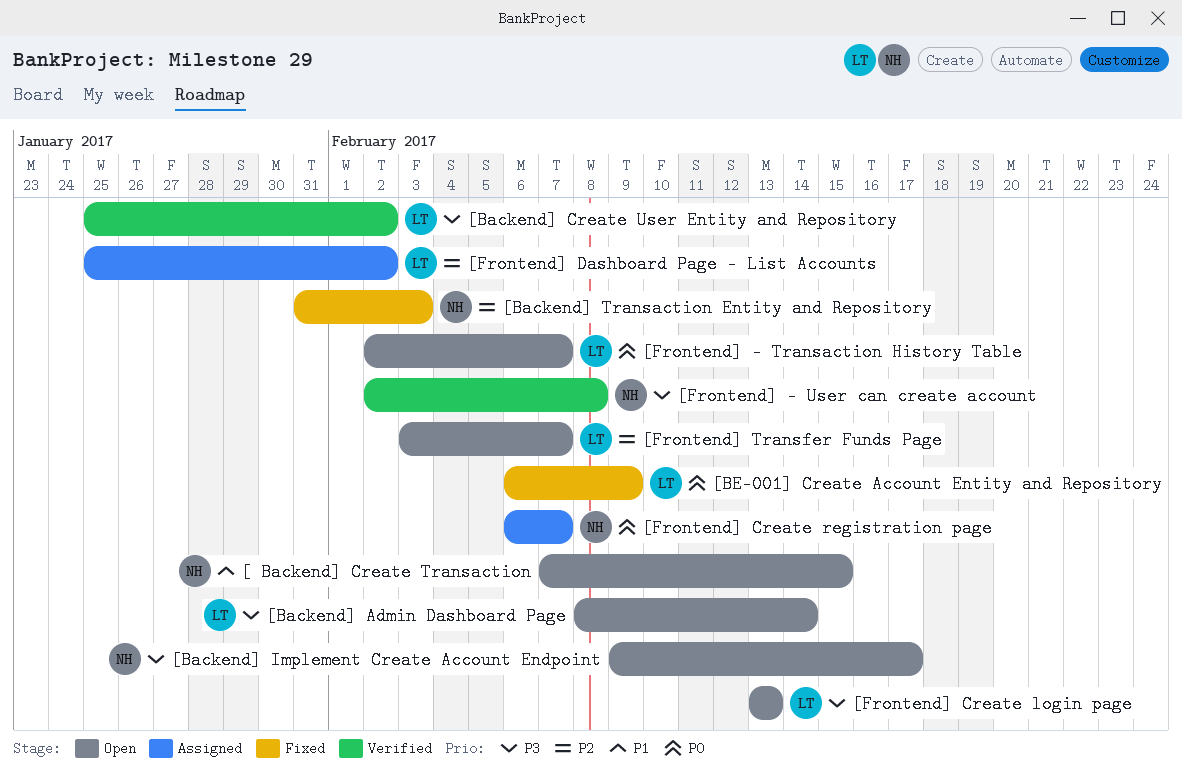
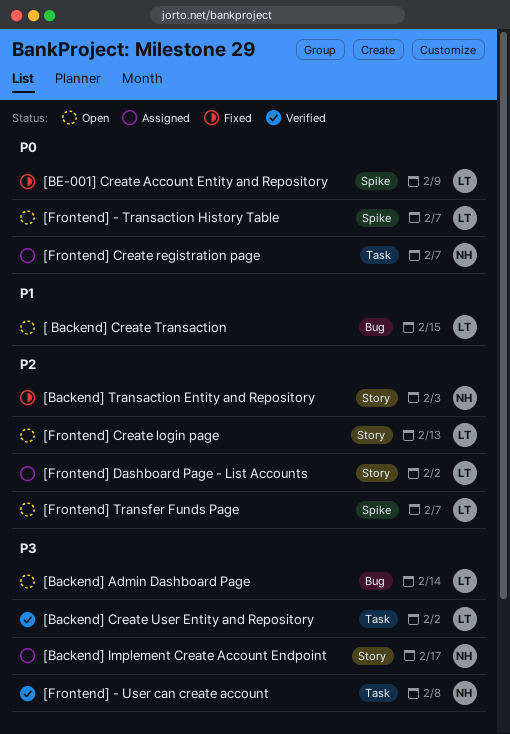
[ Backend] Create Transaction, owner: NH -> LT
[Backend] Implement Create Account Endpoint, status: Open -> Assigned
[Frontend] Create login page, priority: P3 -> P2

